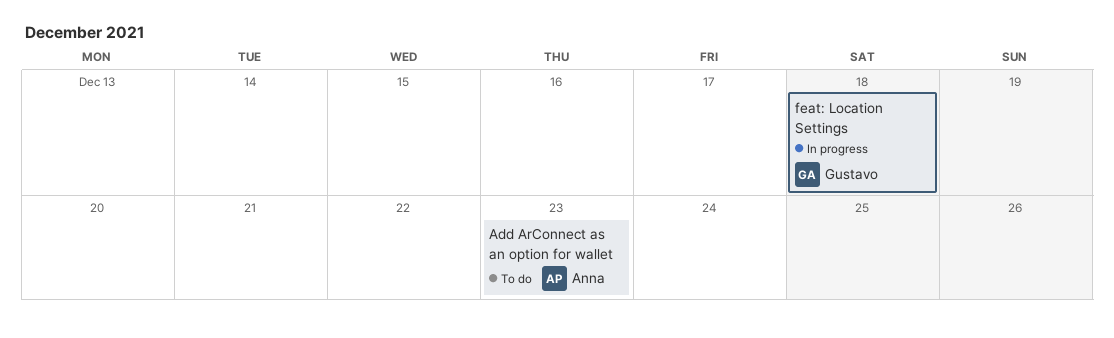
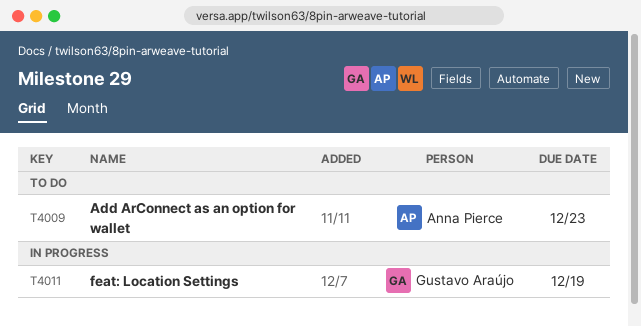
feat: Location Settings, due: Dec 18 -> Dec 19

